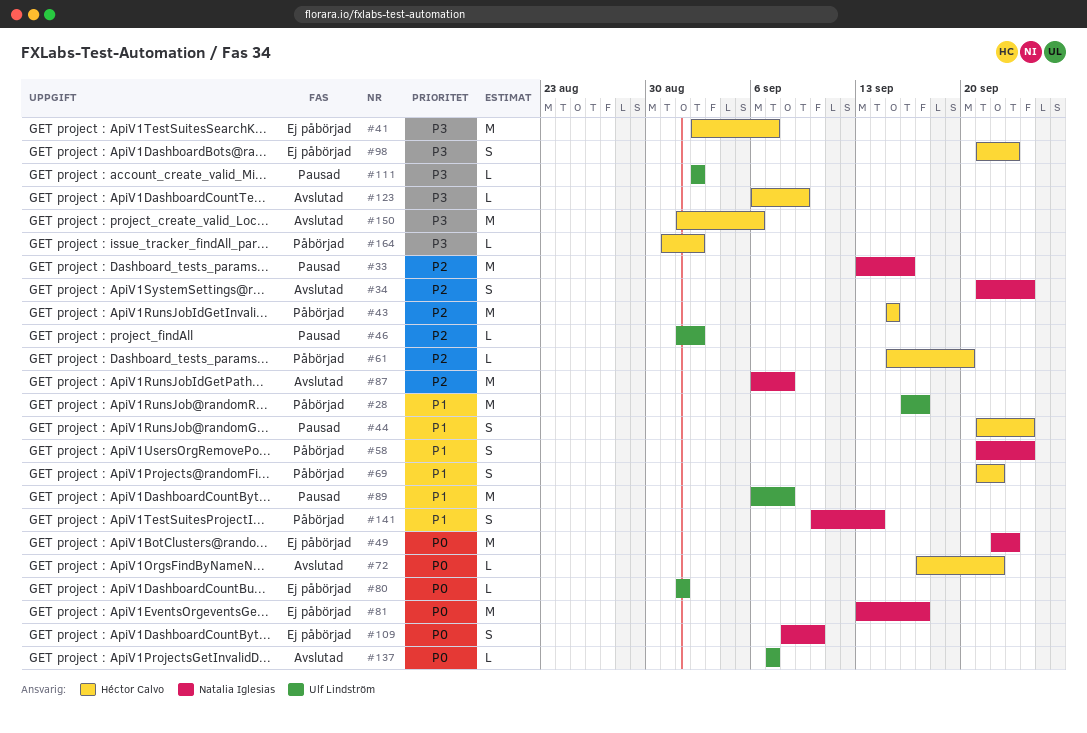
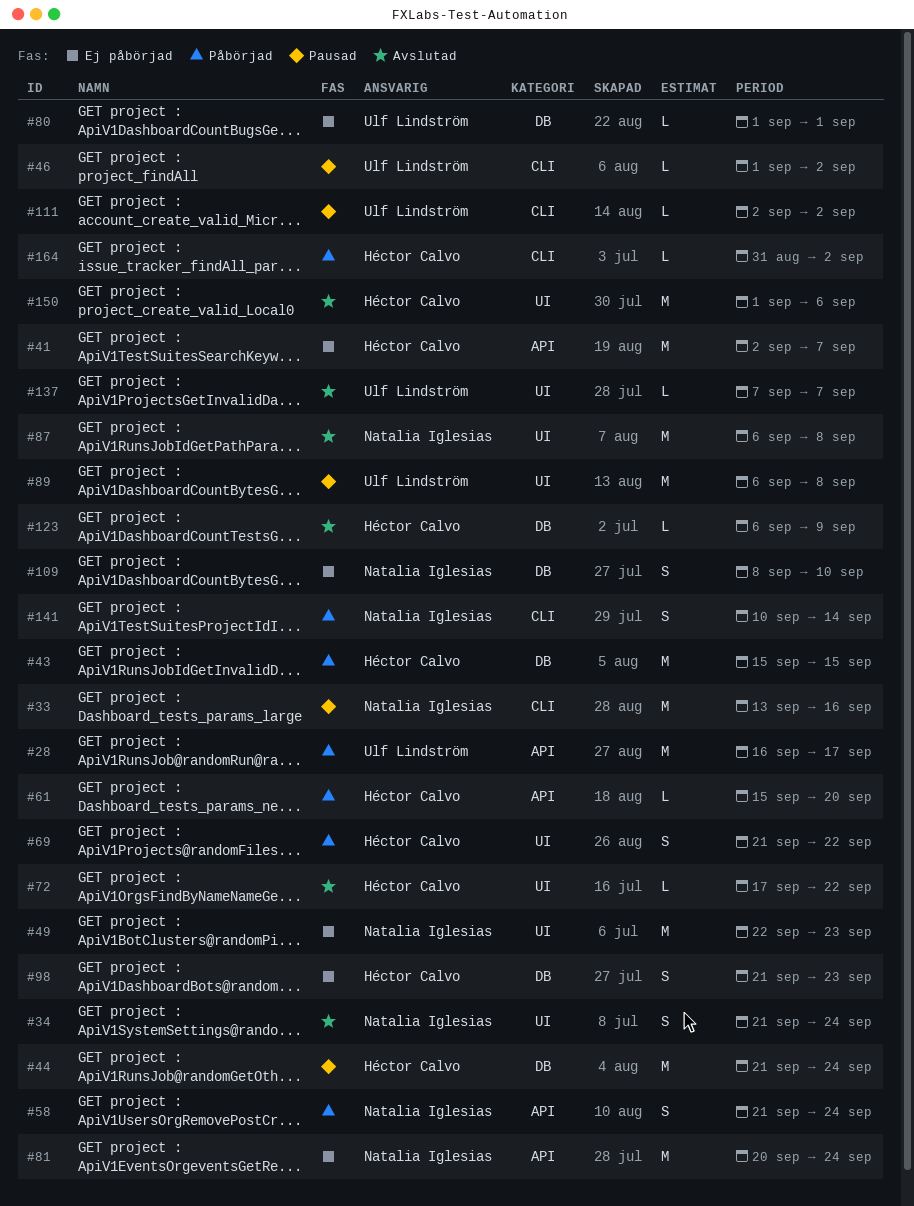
#44, estimate: S -> M
#81, start: Sep 13 -> Sep 20
#81, due: Sep 17 -> Sep 24

